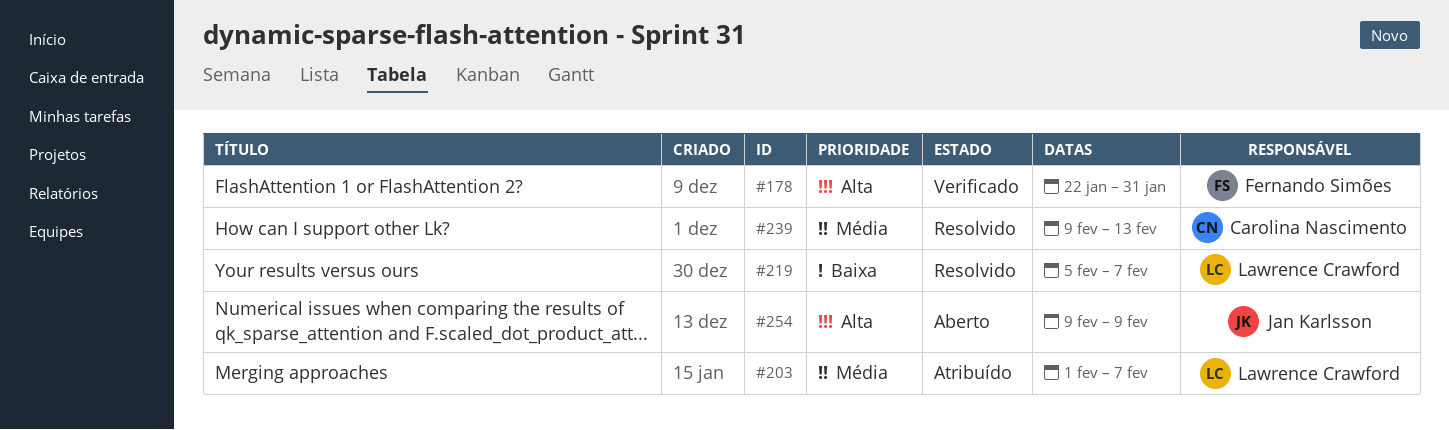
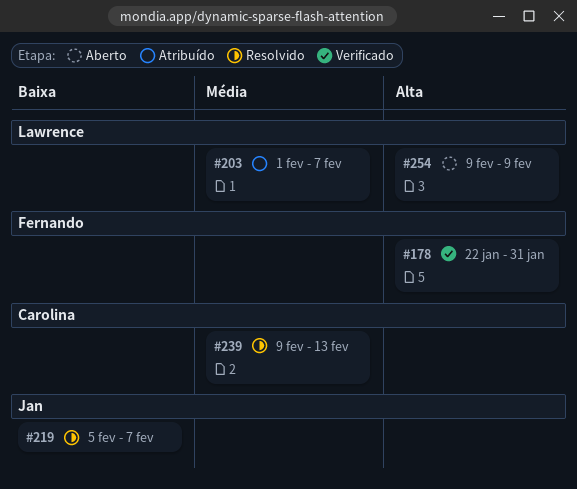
#219, owner: Lawrence Crawford -> Jan Karlsson
#254, owner: Jan Karlsson -> Lawrence Crawford

